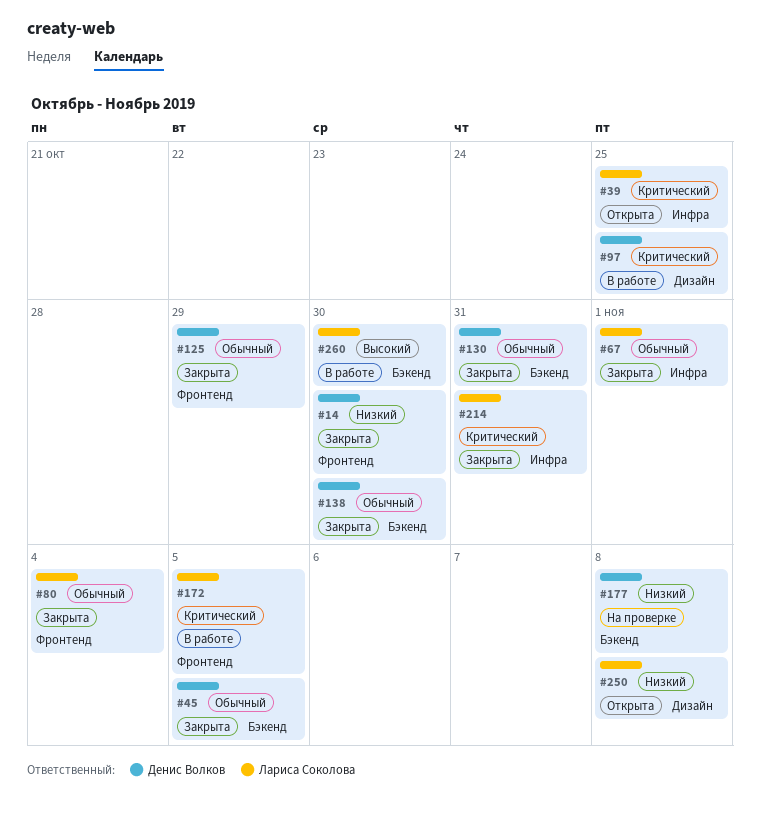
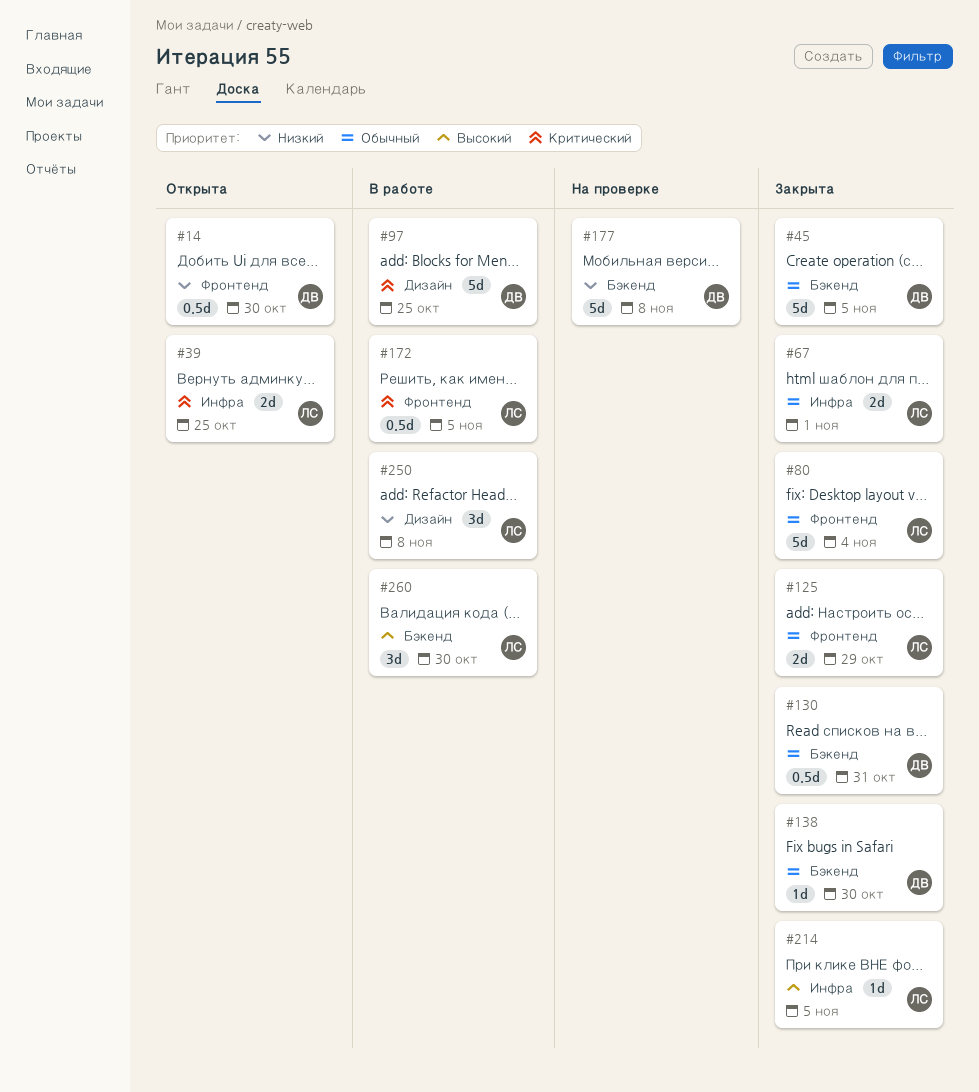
#14, status: Закрыта -> Открыта
#125, owner: Денис Волков -> Лариса Соколова
#214, priority: Критический -> Высокий
#214, due: Oct 31 -> Nov 5
#250, status: Открыта -> В работе

